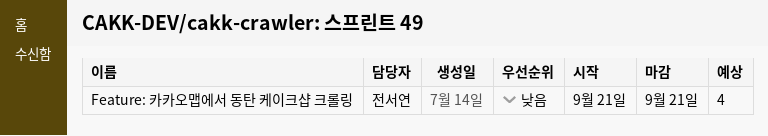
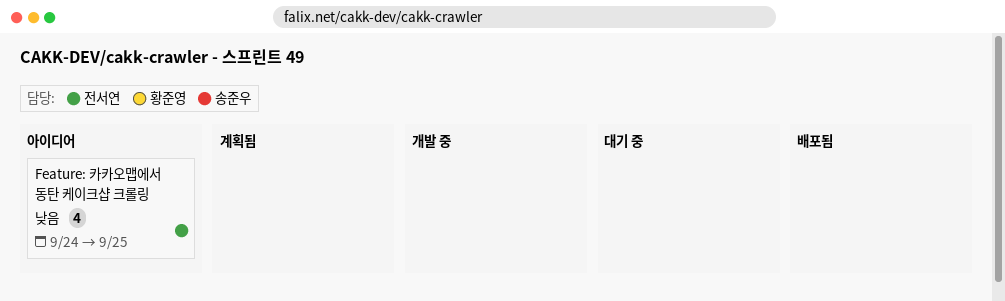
Feature: 카카오맵에서 동탄 케이크샵 크롤링, start: Sep 21 -> Sep 24
Feature: 카카오맵에서 동탄 케이크샵 크롤링, due: Sep 21 -> Sep 25

